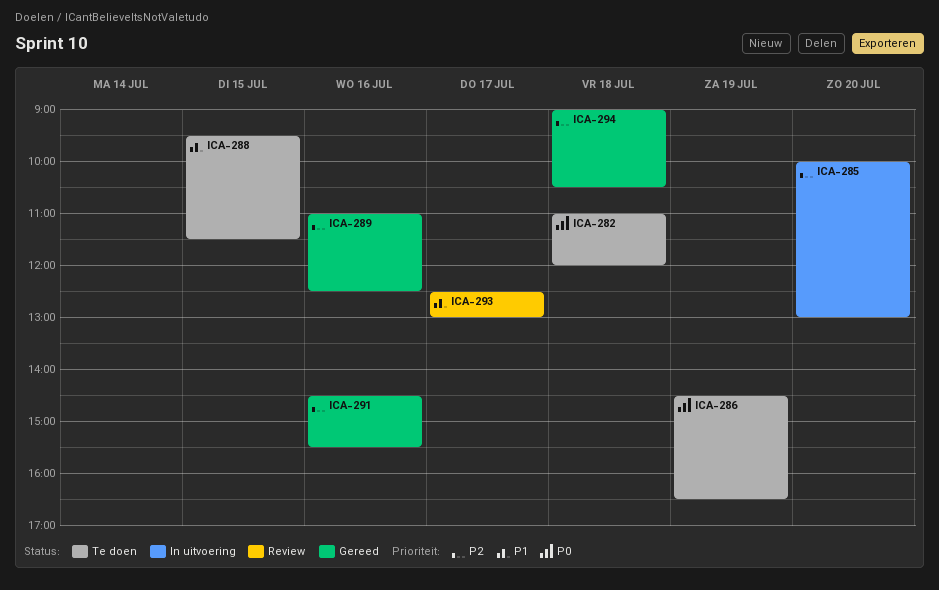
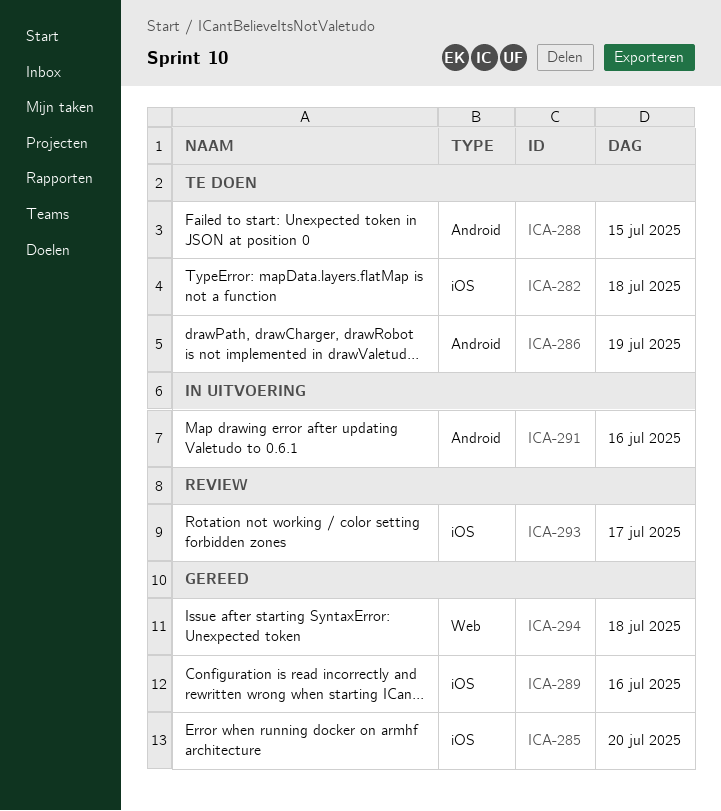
ICA-285, status: In uitvoering -> Gereed
ICA-291, status: Gereed -> In uitvoering

